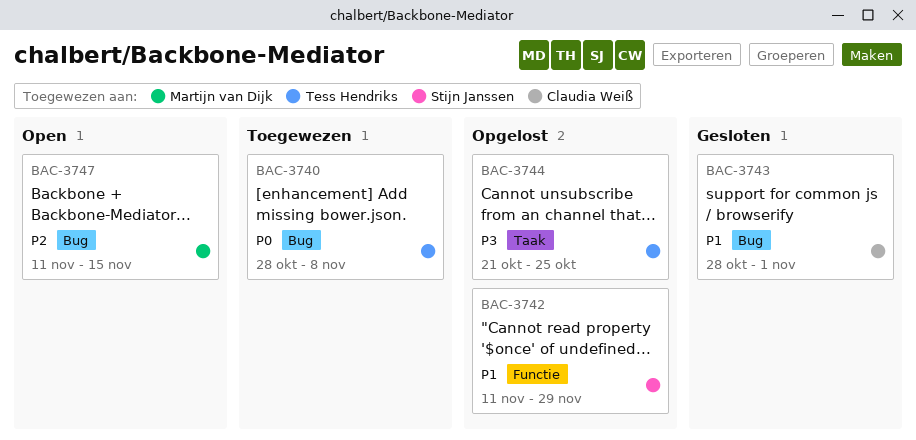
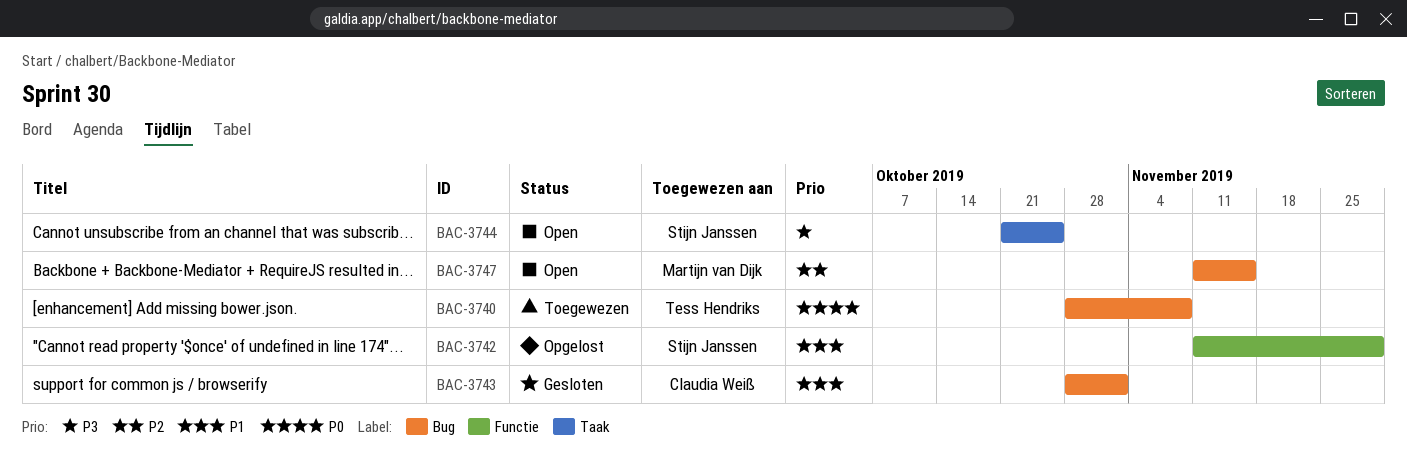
BAC-3744, status: Opgelost -> Open
BAC-3744, owner: Tess Hendriks -> Stijn Janssen

